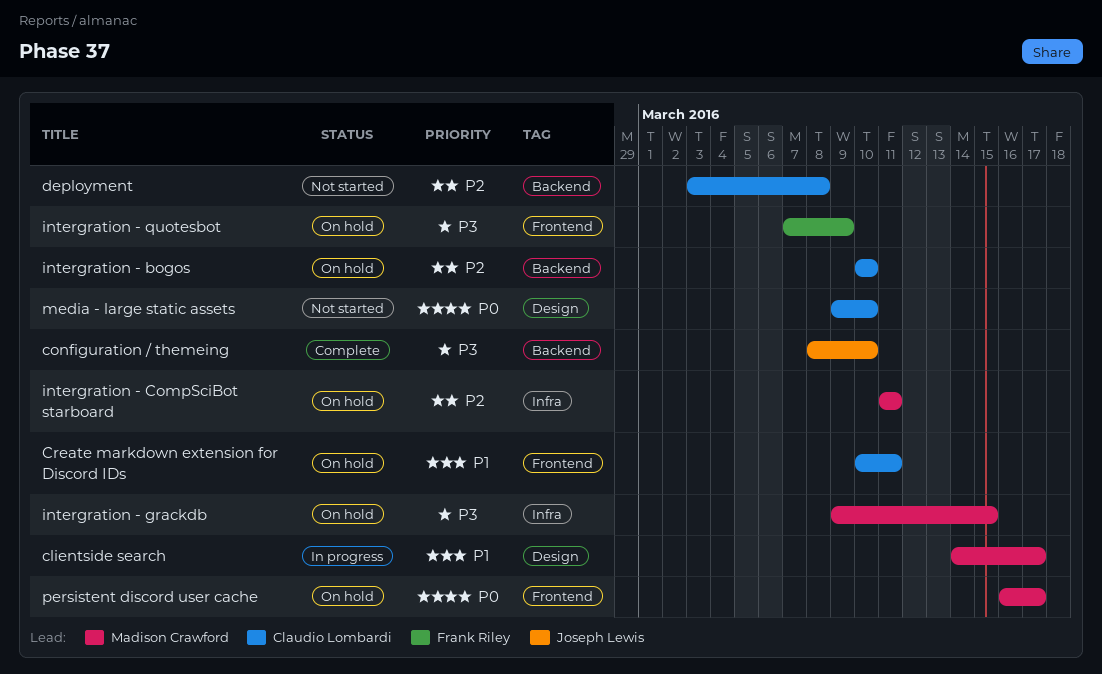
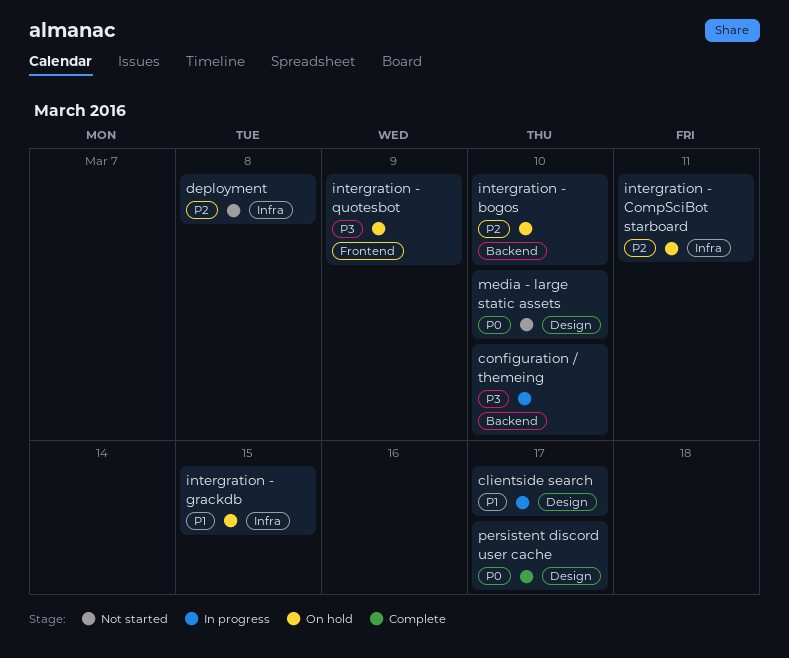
configuration / themeing, status: Complete -> In progress
Create markdown extension for Discord IDs: present -> none
deployment, label: Backend -> Infra
intergration - grackdb, priority: P3 -> P1
persistent discord user cache, status: On hold -> Complete
persistent discord user cache, label: Frontend -> Design

